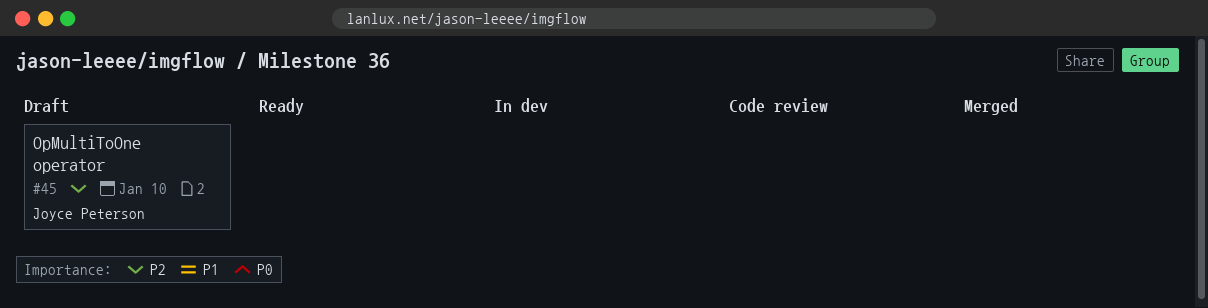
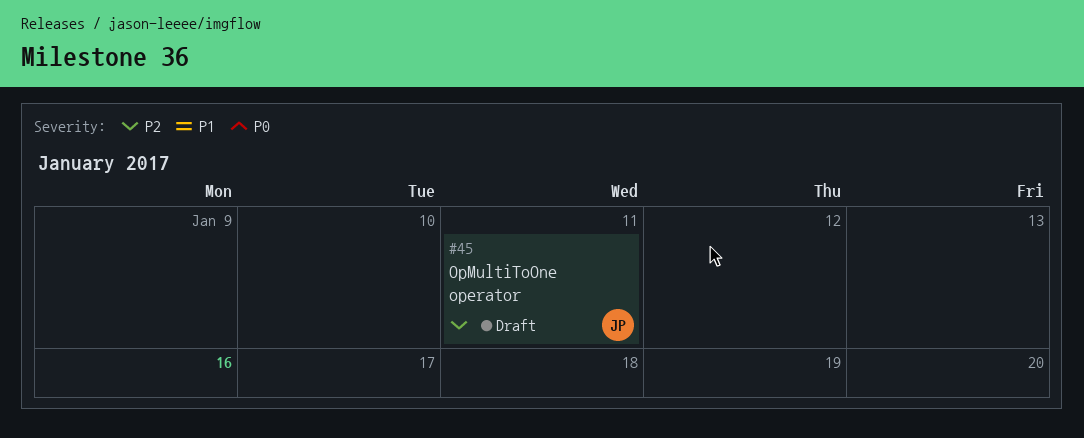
#45, due: Jan 10 -> Jan 11

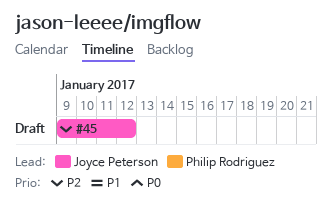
#45, due: Jan 11 -> Jan 12

